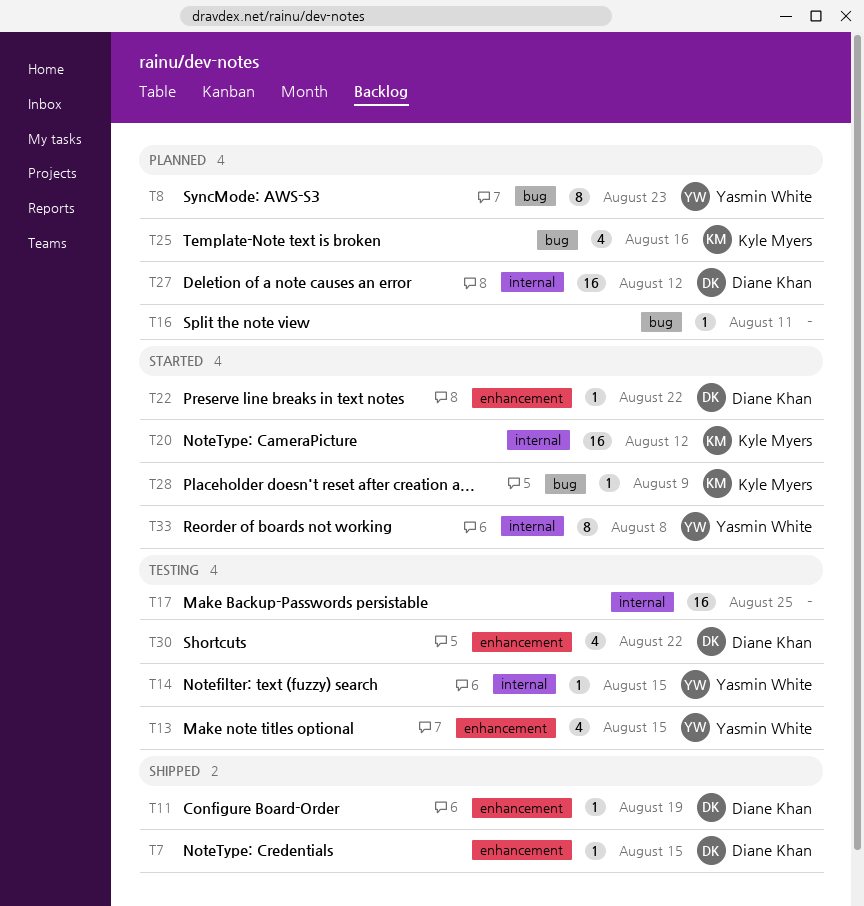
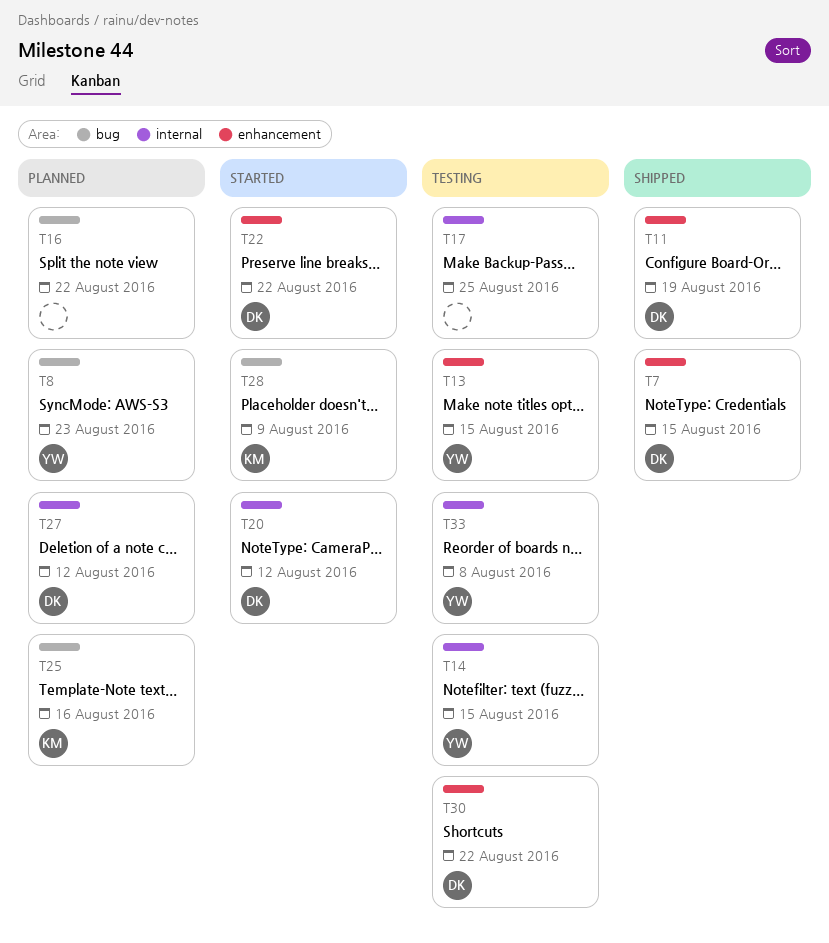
T16, due: Aug 11 -> Aug 22
T20, owner: Kyle Myers -> Diane Khan
T33, status: Started -> Testing

